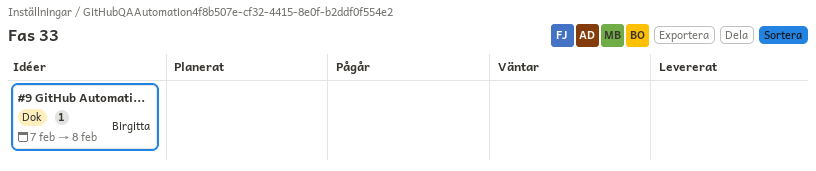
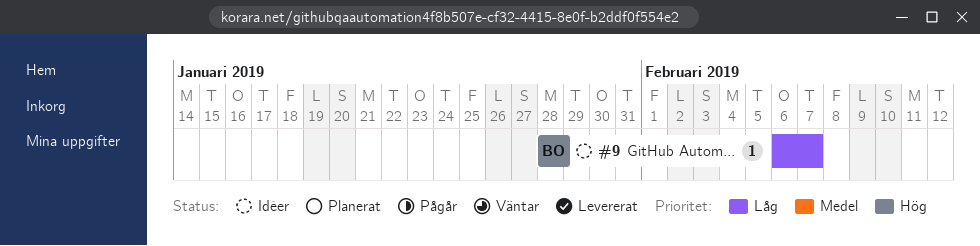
#9, start: Feb 7 -> Feb 6
#9, due: Feb 8 -> Feb 7

